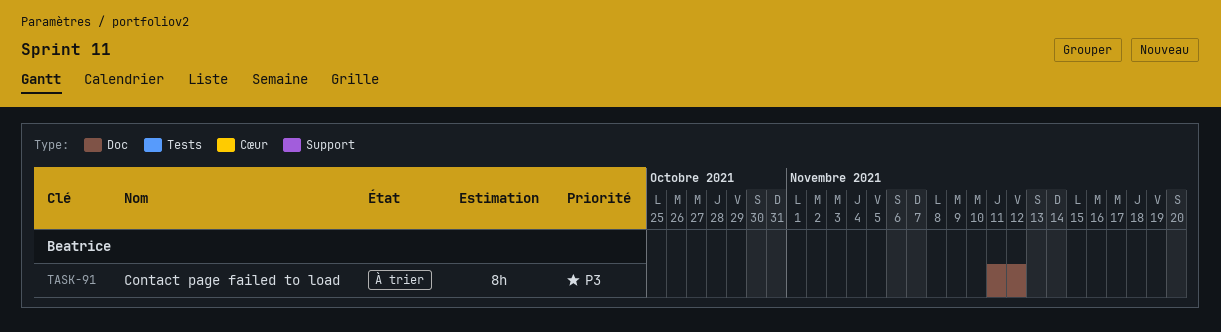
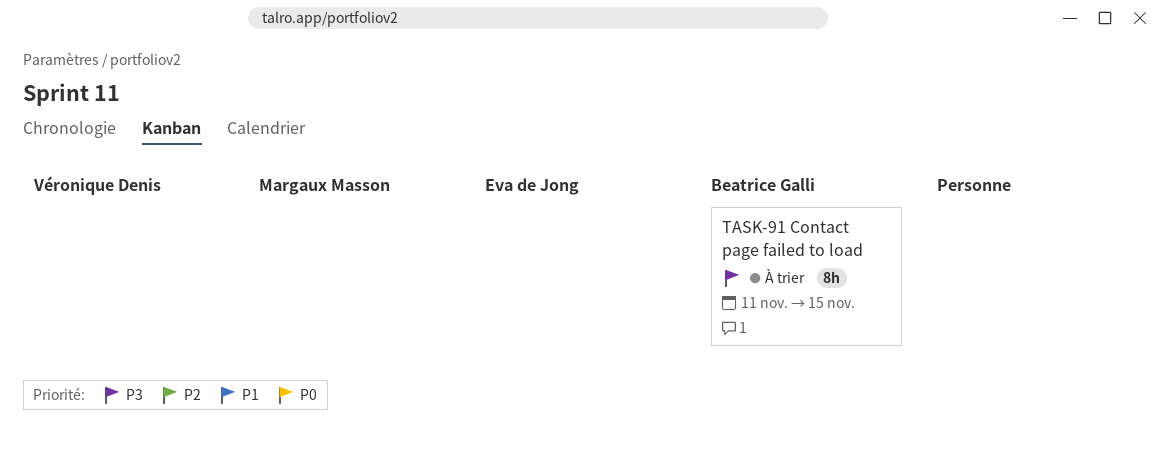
TASK-91, due: Nov 12 -> Nov 15

